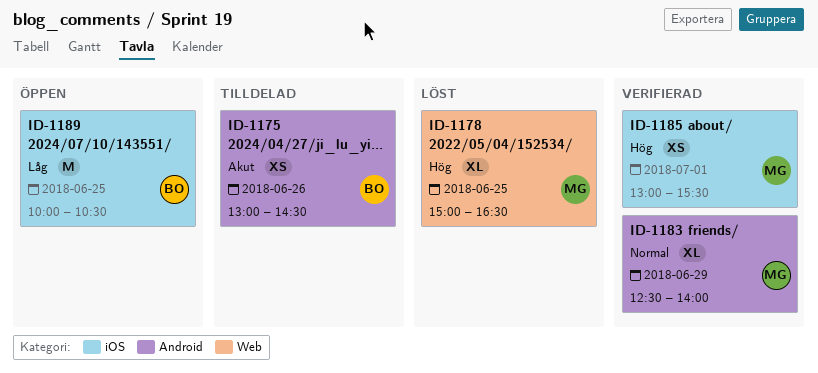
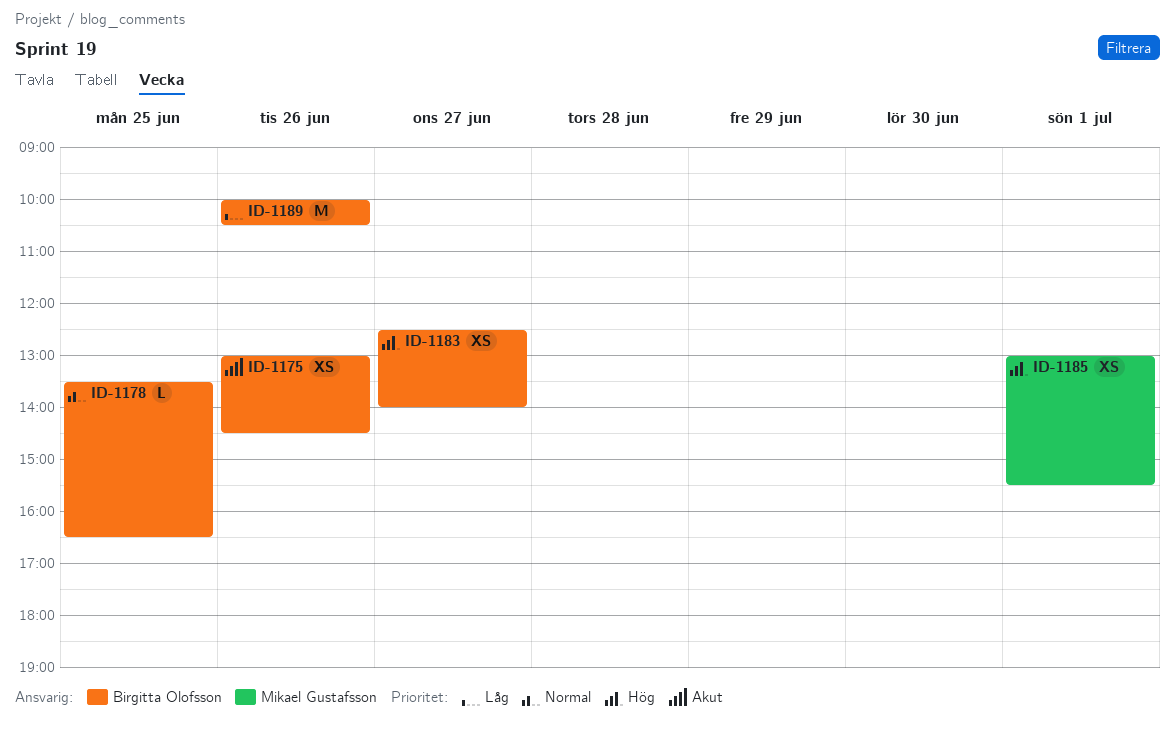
ID-1178, owner: Mikael Gustafsson -> Birgitta Olofsson
ID-1178, priority: Hög -> Normal
ID-1178, estimate: XL -> L
ID-1178, begins: 15:00 -> 13:30
ID-1183, owner: Mikael Gustafsson -> Birgitta Olofsson
ID-1183, priority: Normal -> Hög
ID-1183, estimate: XL -> XS
ID-1183, day: Jun 29 -> Jun 27
ID-1189, day: Jun 25 -> Jun 26

